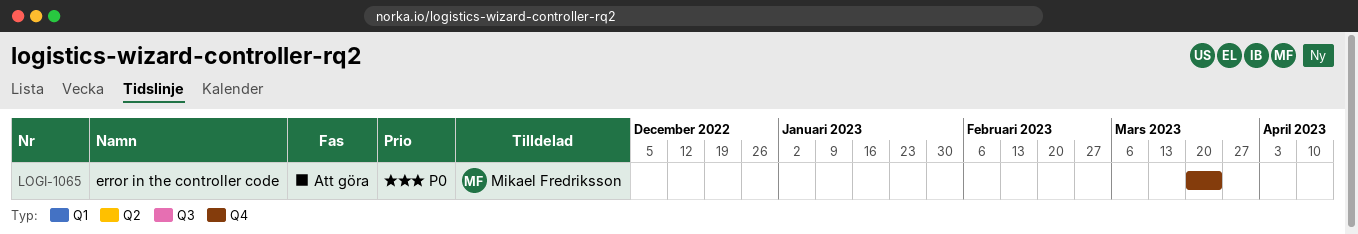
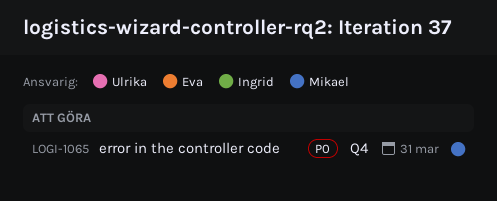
LOGI-1065, due: Mar 24 -> Mar 31

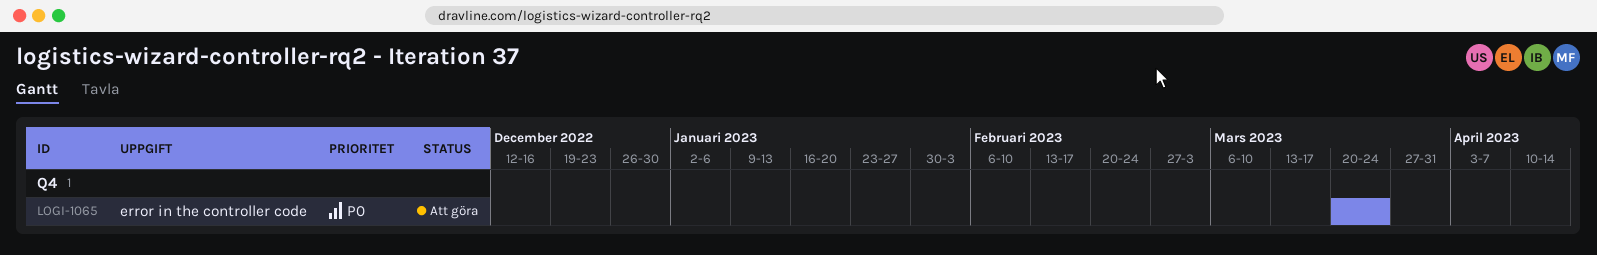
LOGI-1065, due: Mar 31 -> Mar 24

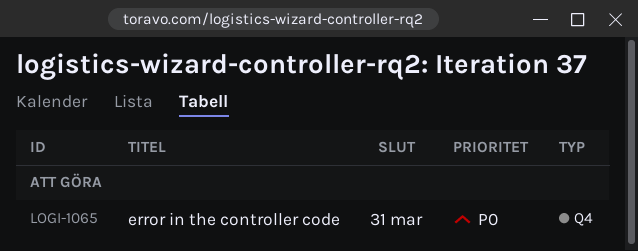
LOGI-1065, due: Mar 24 -> Mar 31

